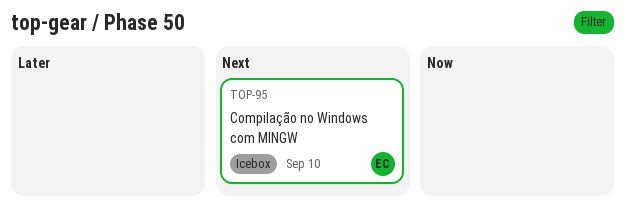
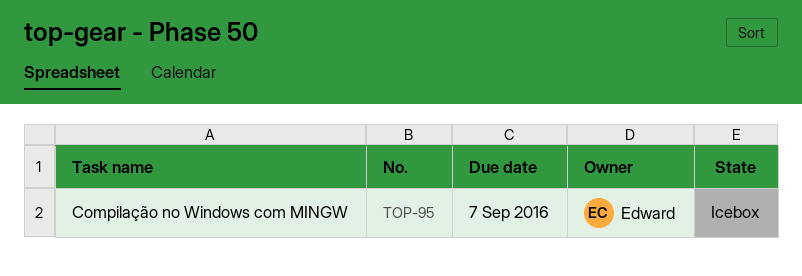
TOP-95, due: Sep 10 -> Sep 7

